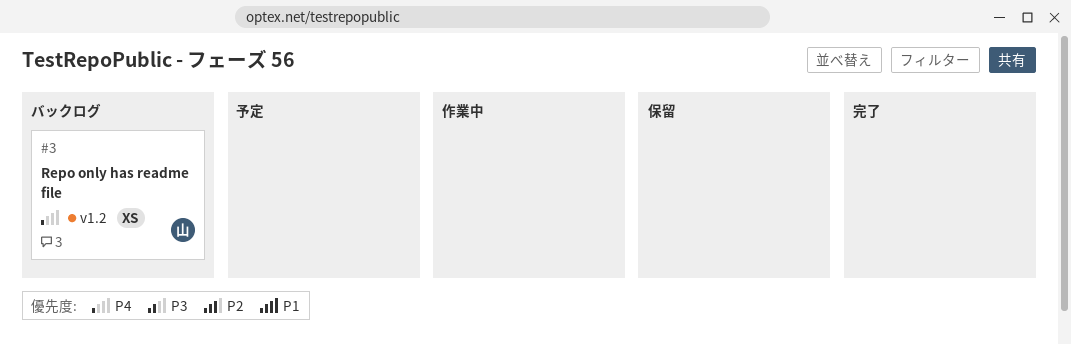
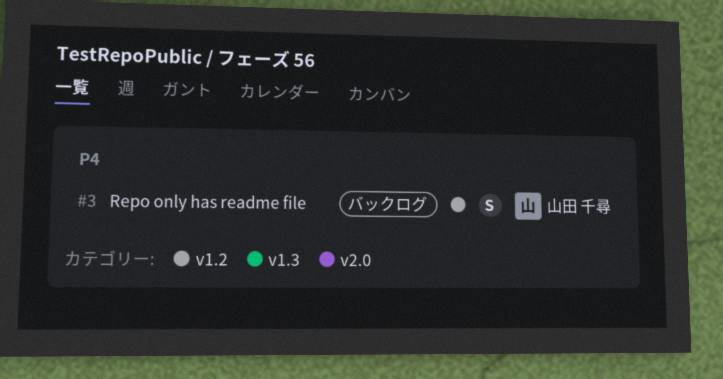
#3, estimate: XS -> S

